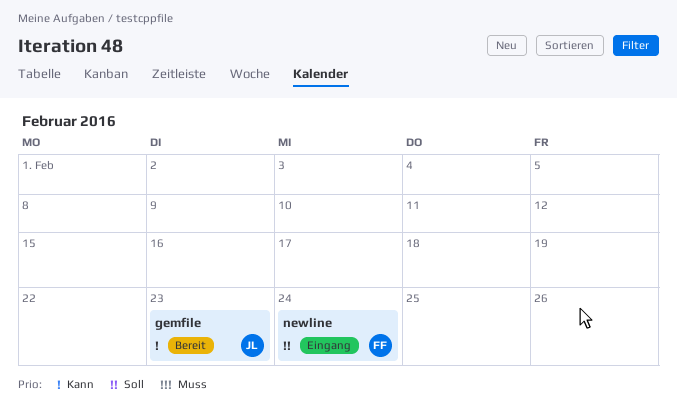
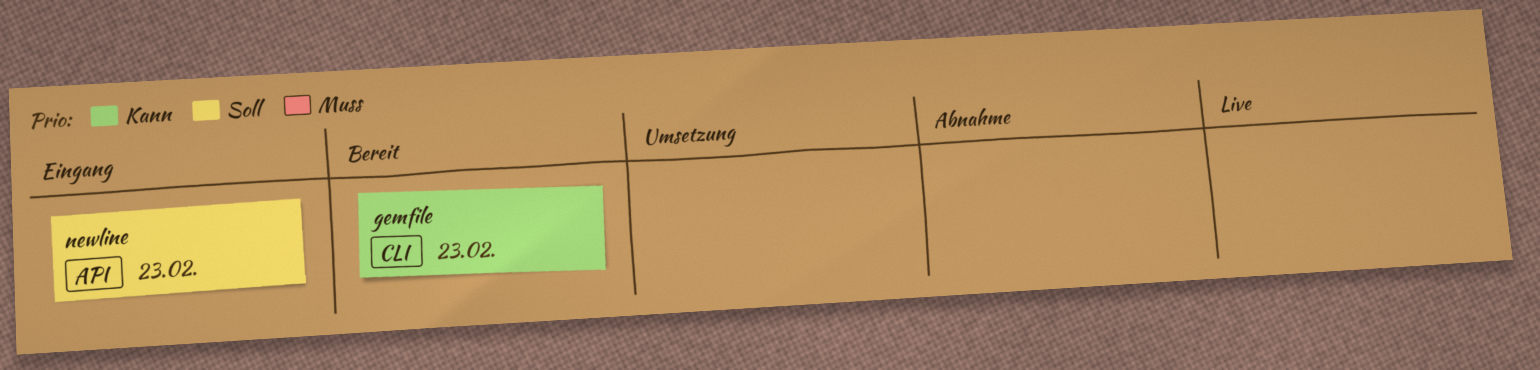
newline, due: Feb 24 -> Feb 23

